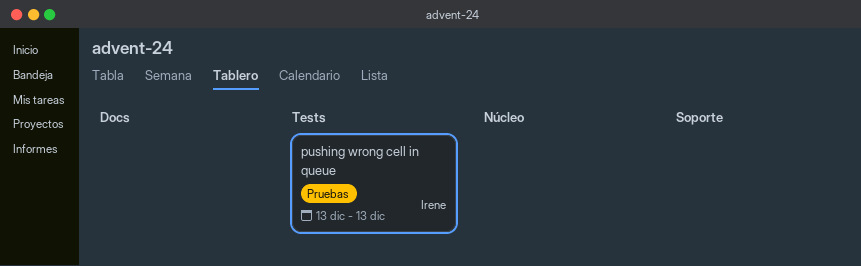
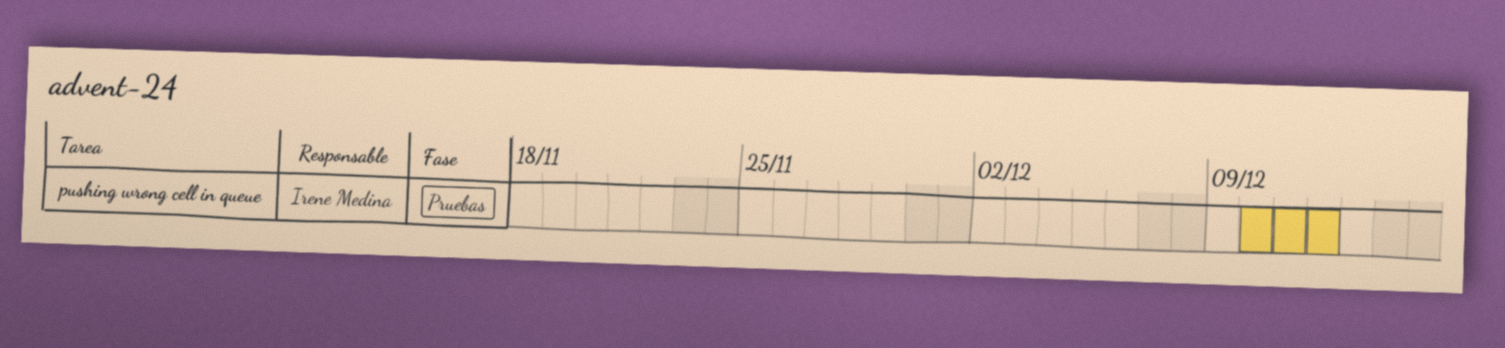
pushing wrong cell in queue, start: Dec 13 -> Dec 10
pushing wrong cell in queue, due: Dec 13 -> Dec 12

